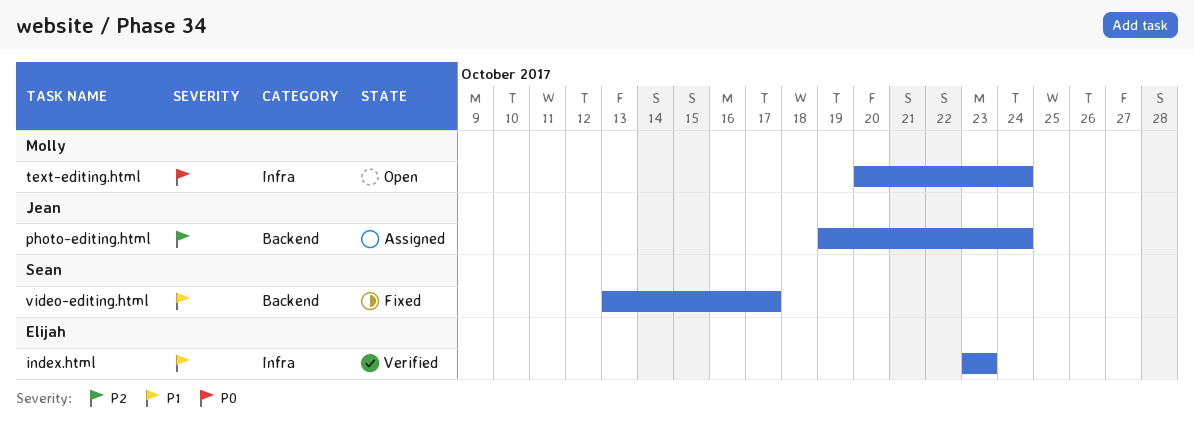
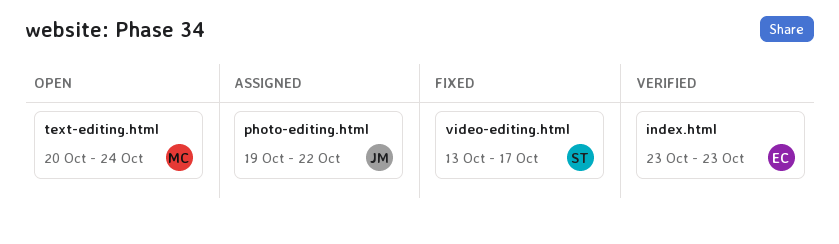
photo-editing.html, due: Oct 24 -> Oct 22

